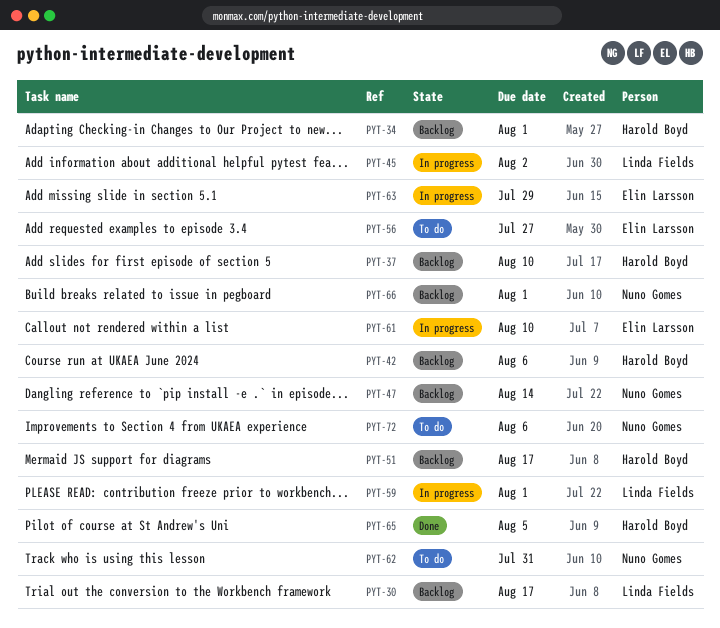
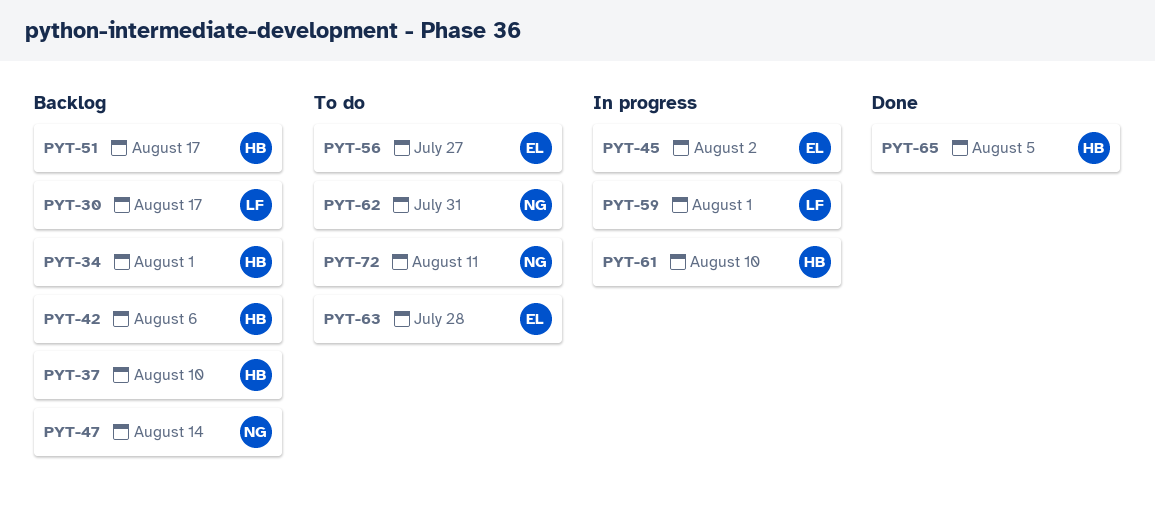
PYT-45, owner: Linda Fields -> Elin Larsson
PYT-61, owner: Elin Larsson -> Harold Boyd
PYT-63, status: In progress -> To do
PYT-63, due: Jul 29 -> Jul 28
PYT-66: present -> none
PYT-72, due: Aug 6 -> Aug 11

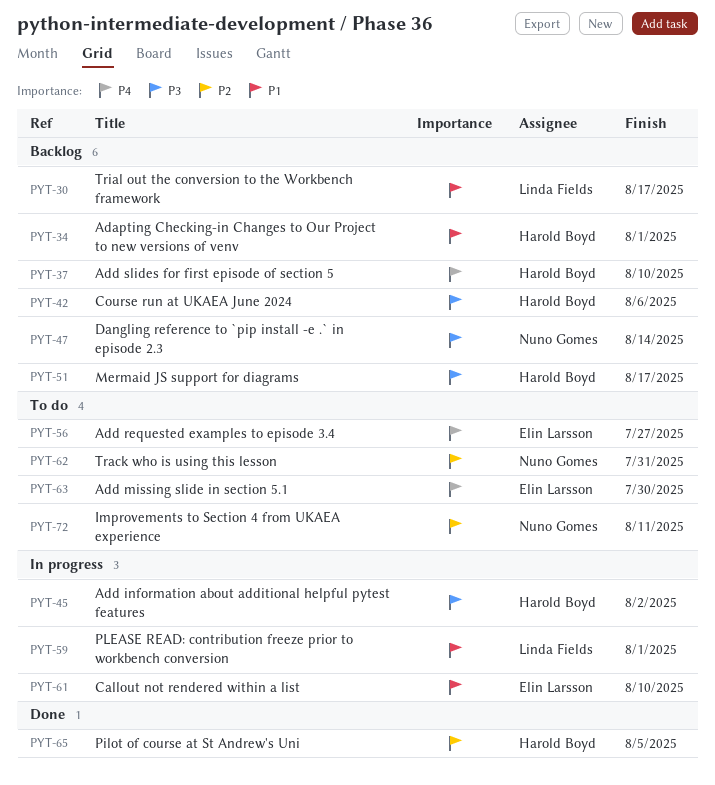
PYT-45, owner: Elin Larsson -> Harold Boyd
PYT-61, owner: Harold Boyd -> Elin Larsson
PYT-63, due: Jul 28 -> Jul 30

